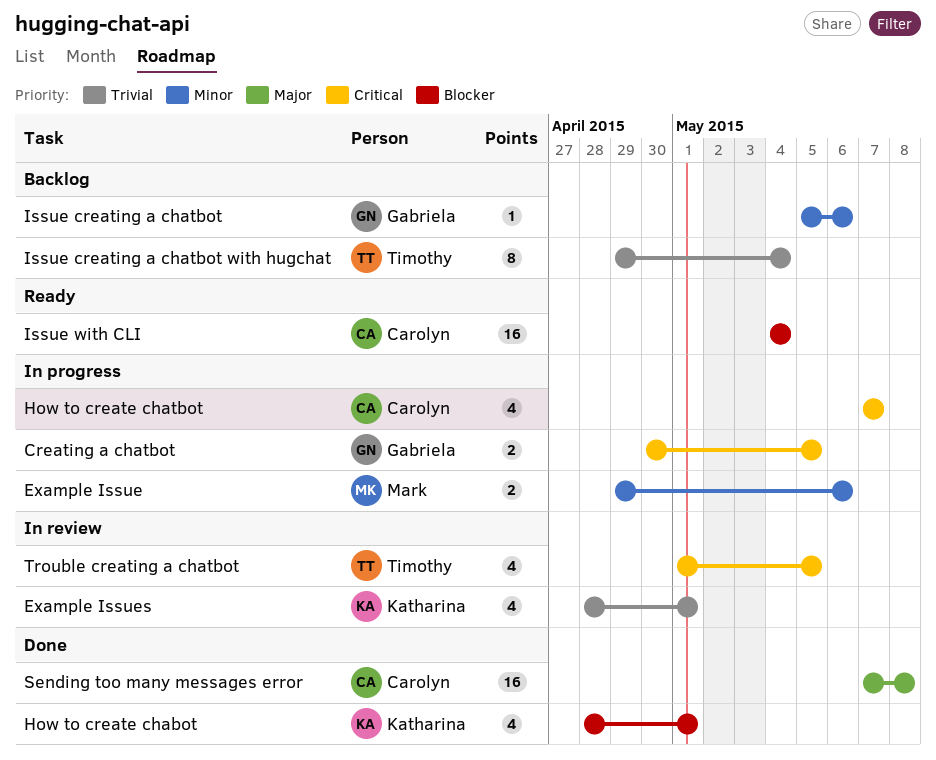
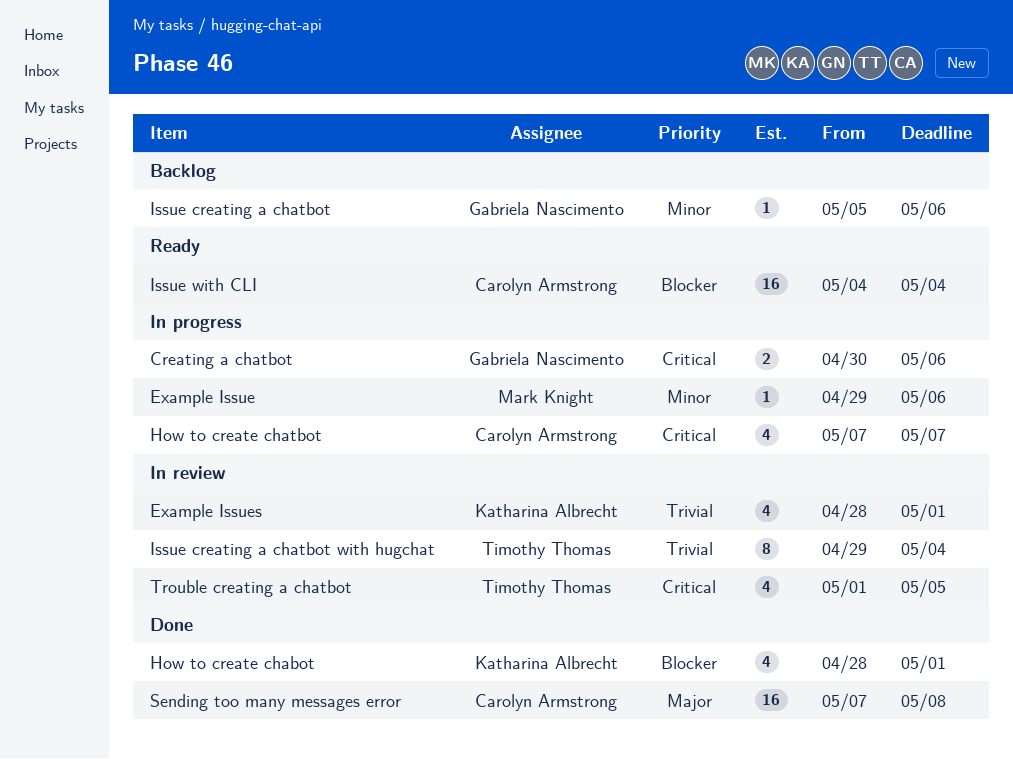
Creating a chatbot, due: May 5 -> May 6
Example Issue, estimate: 2 -> 1
Issue creating a chatbot with hugchat, status: Backlog -> In review

